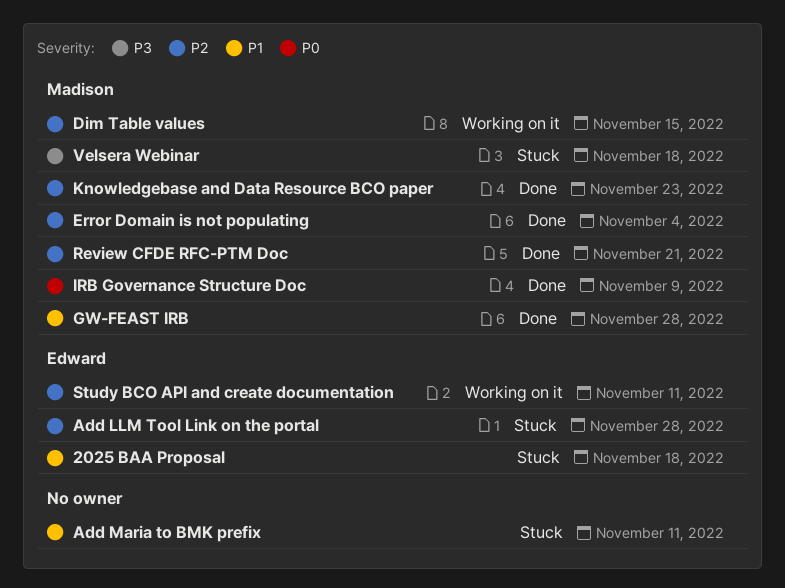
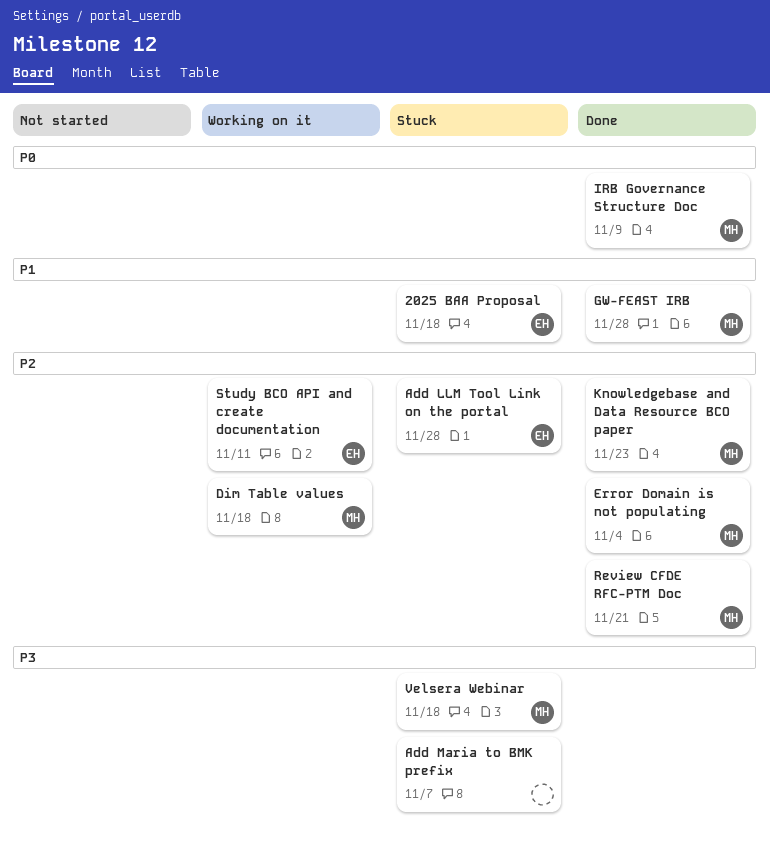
Add Maria to BMK prefix, priority: P1 -> P3
Add Maria to BMK prefix, due: Nov 11 -> Nov 7
Dim Table values, due: Nov 15 -> Nov 18

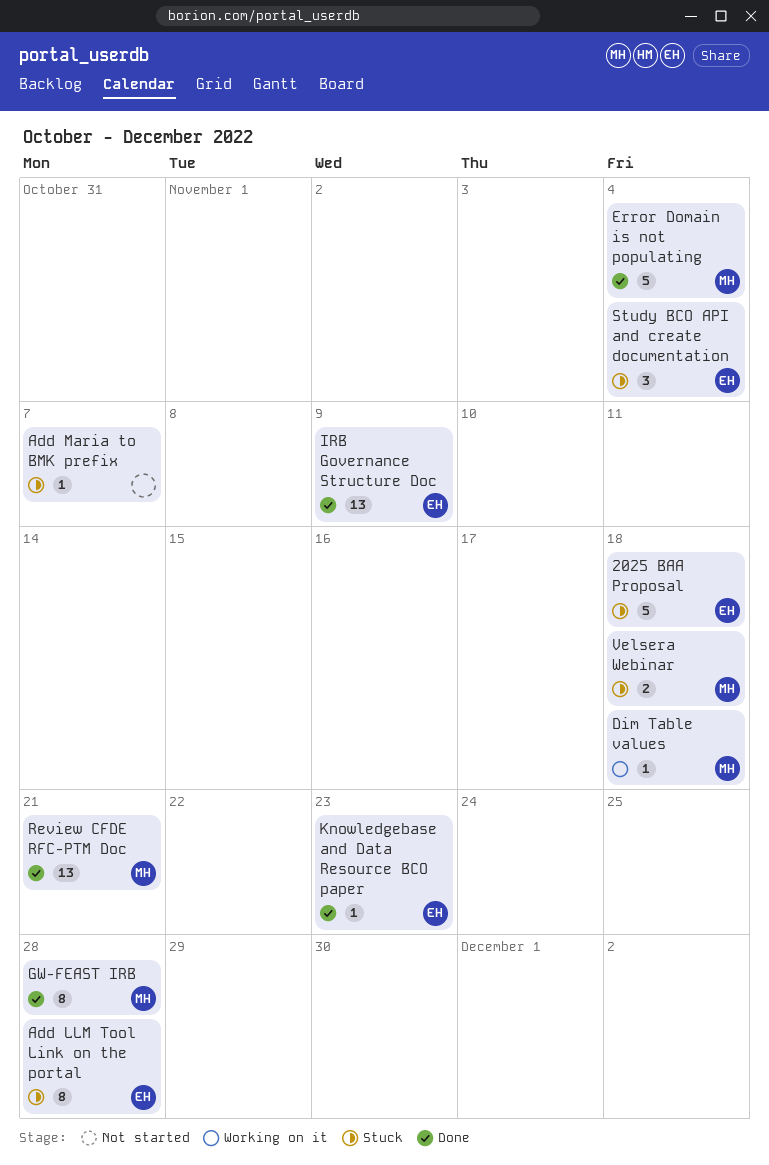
IRB Governance Structure Doc, owner: MH -> EH
Knowledgebase and Data Resource BCO paper, owner: MH -> EH
Study BCO API and create documentation, status: Working on it -> Stuck
Study BCO API and create documentation, due: Nov 11 -> Nov 4

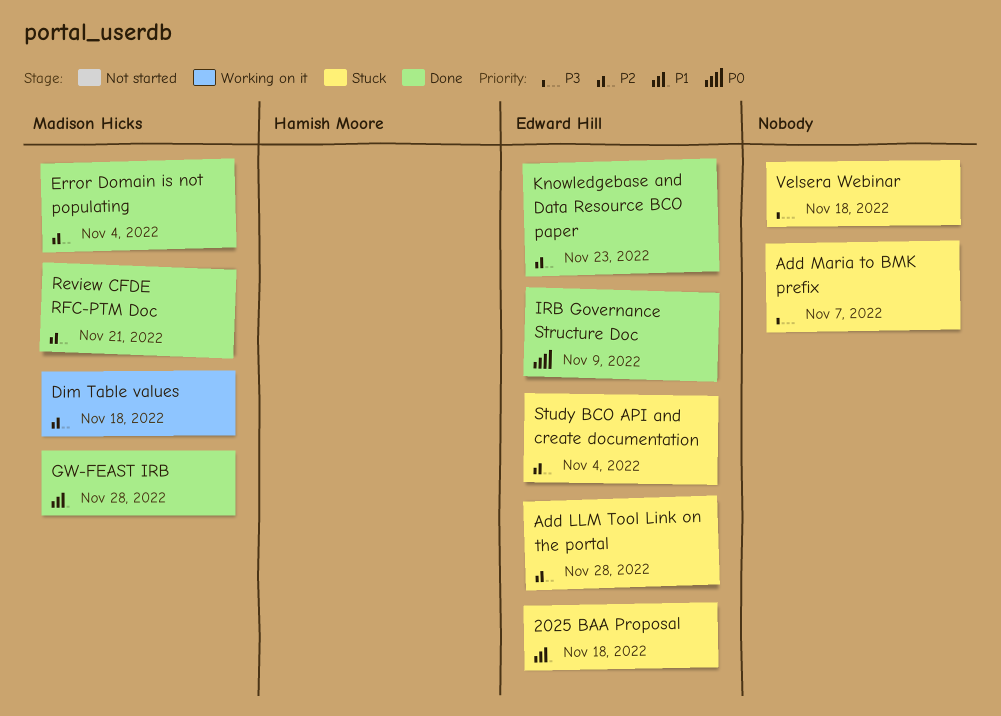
Velsera Webinar, owner: Madison Hicks -> none

